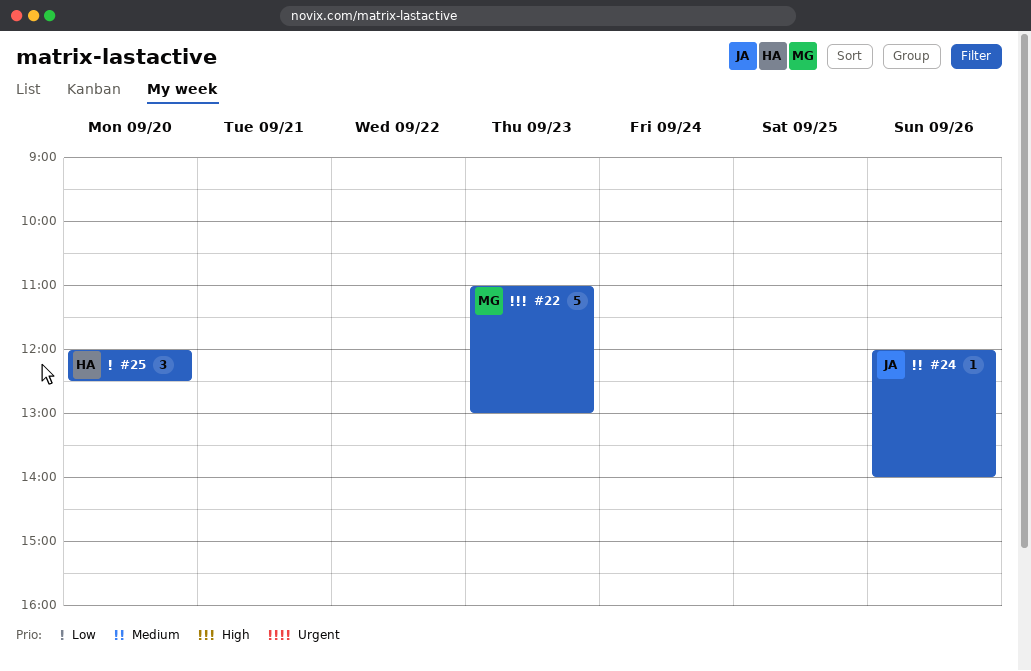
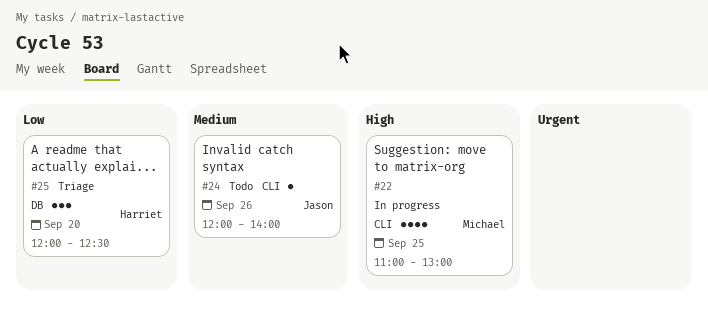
#22, estimate: 5 -> 4
#22, day: Sep 23 -> Sep 25

